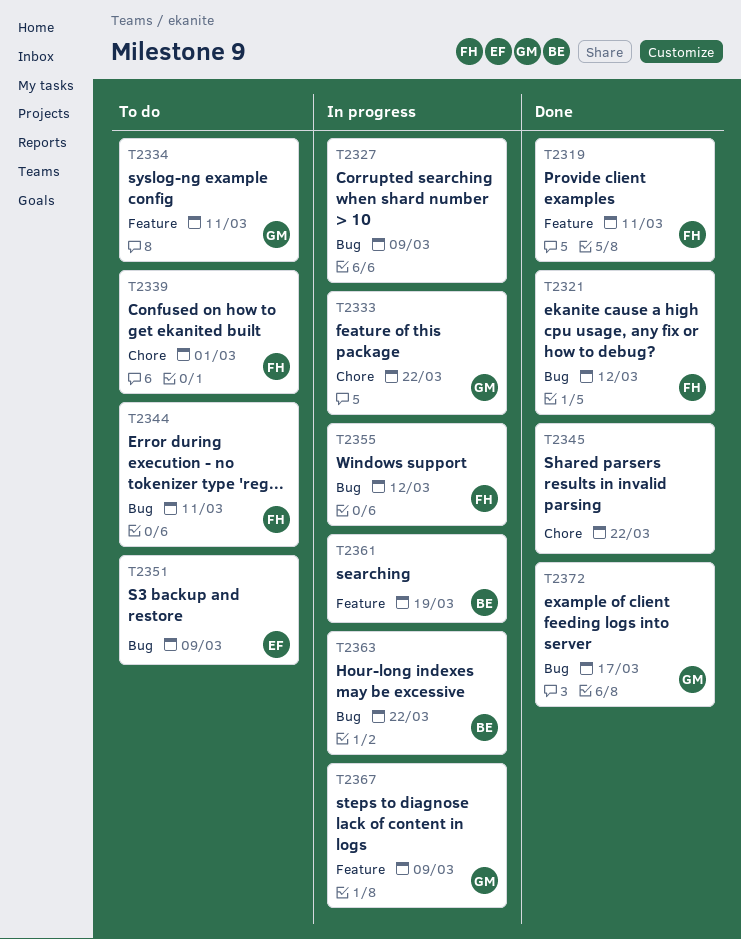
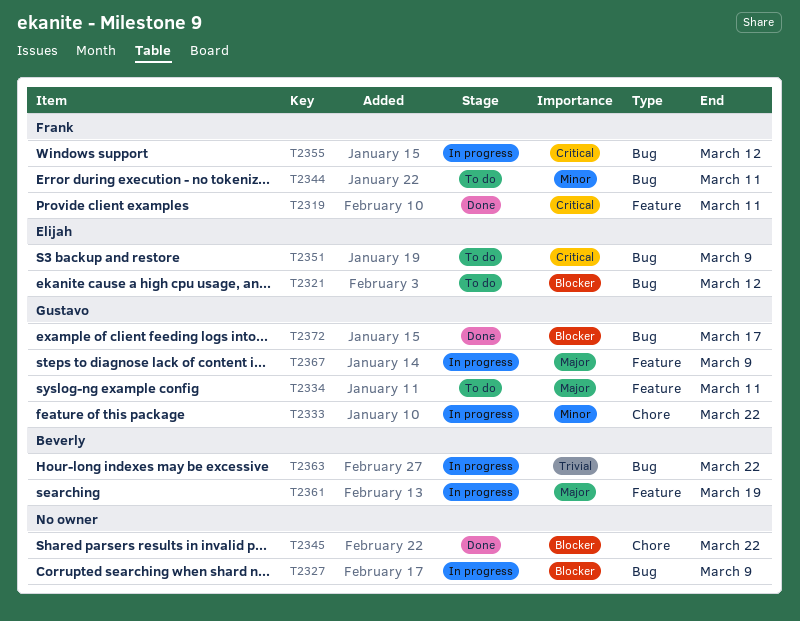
T2321, status: Done -> To do
T2321, owner: Frank -> Elijah
T2339: present -> none

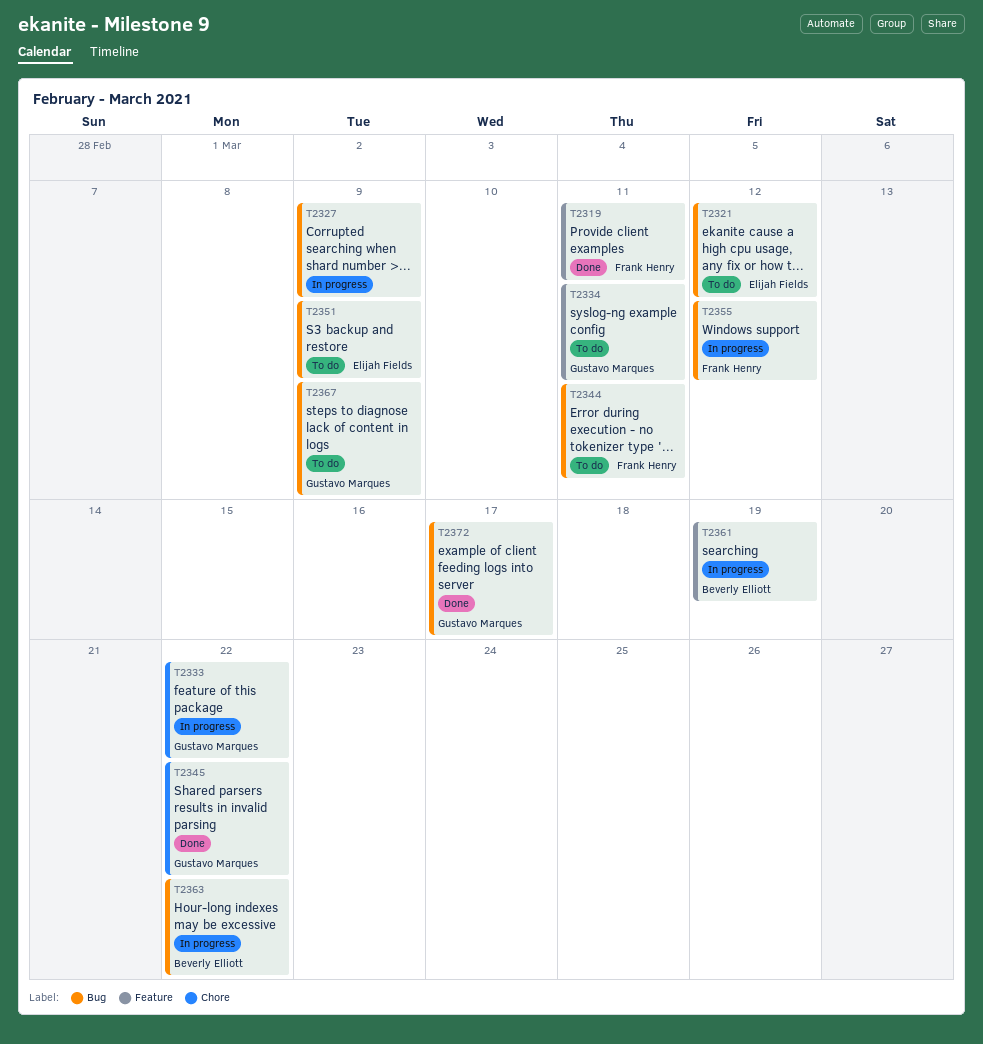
T2345, owner: none -> Gustavo Marques
T2367, status: In progress -> To do
T2367, label: Feature -> Bug

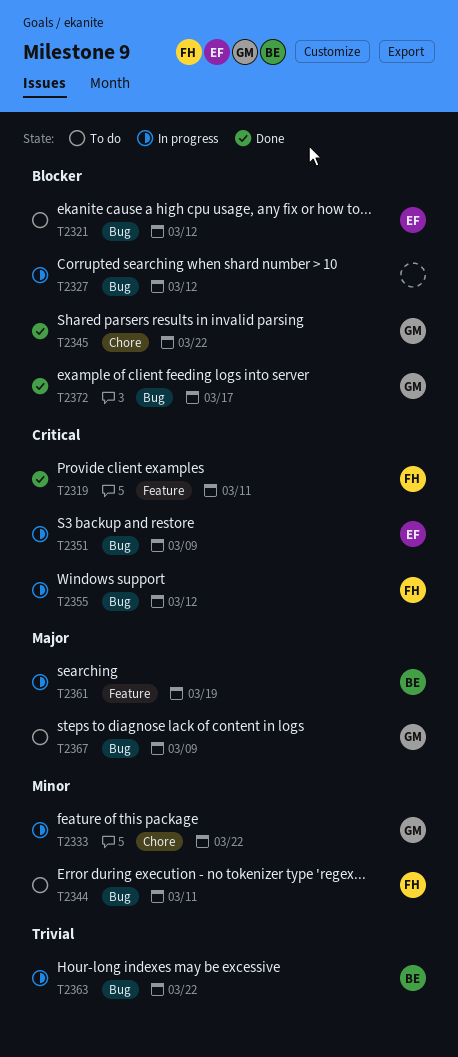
T2327, due: Mar 9 -> Mar 12
T2334: present -> none
T2351, status: To do -> In progress

